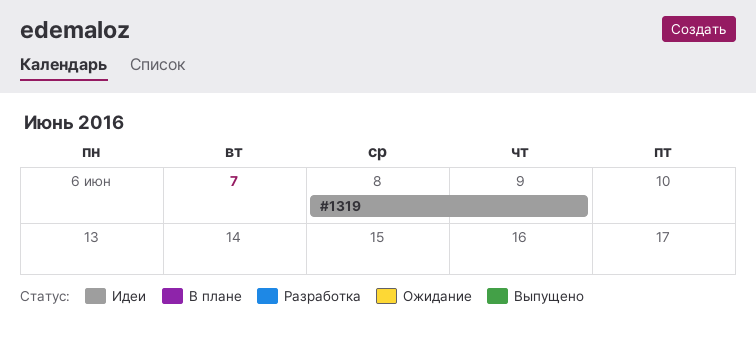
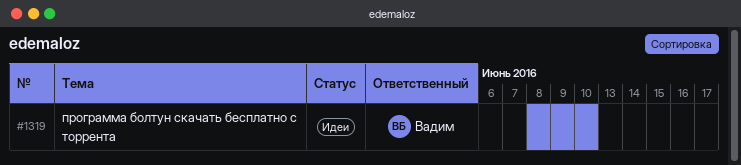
#1319, due: Jun 9 -> Jun 10

